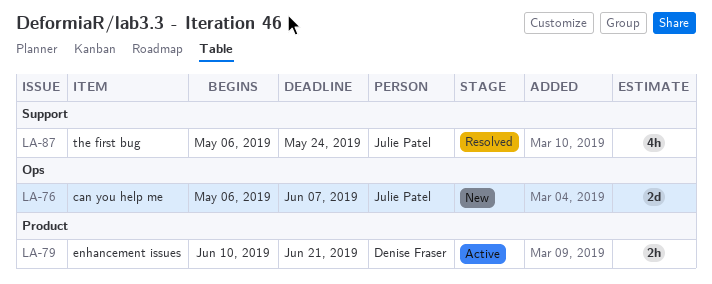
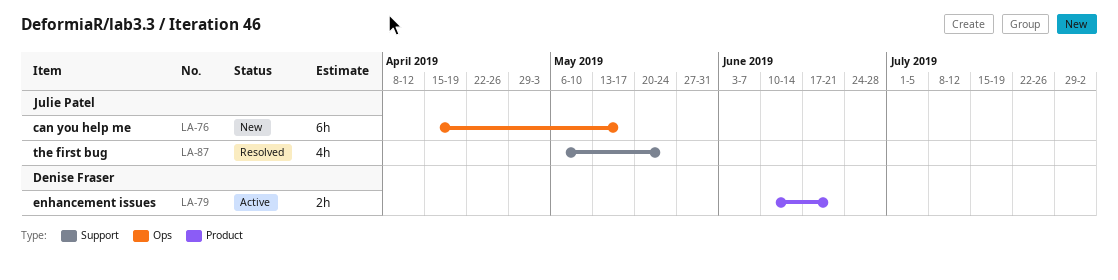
LA-76, estimate: 2d -> 6h
LA-76, start: May 6 -> Apr 15
LA-76, due: Jun 7 -> May 17

